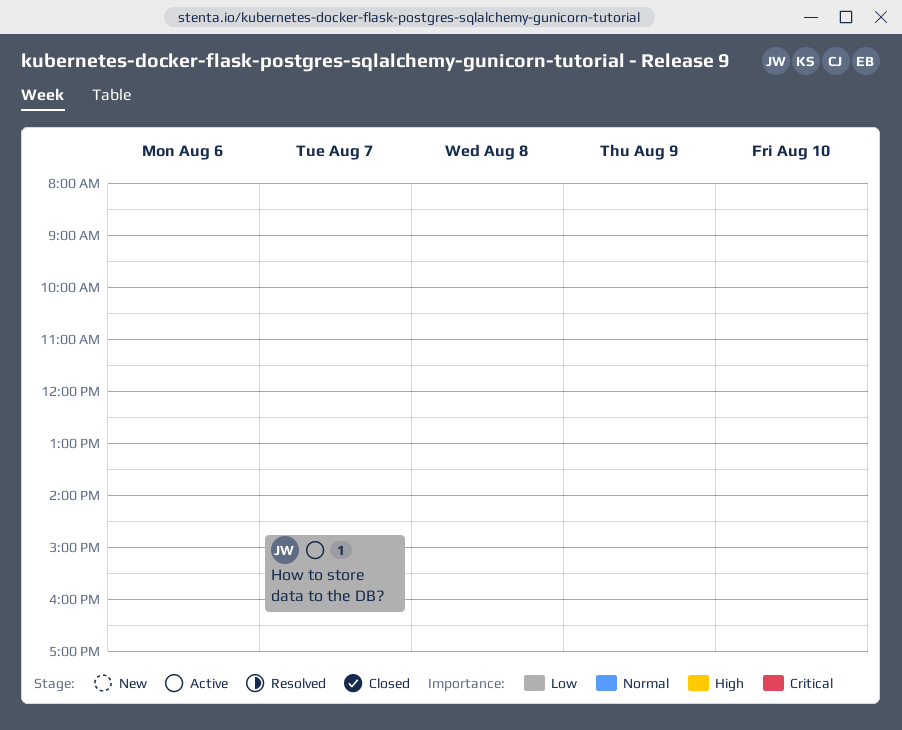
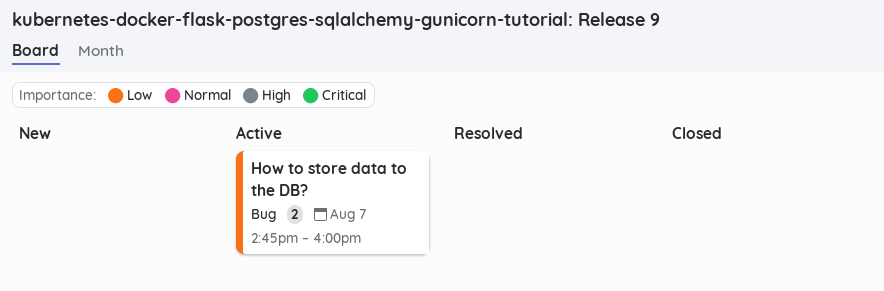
How to store data to the DB?, estimate: 1 -> 2
How to store data to the DB?, ends: 16:15 -> 16:00

